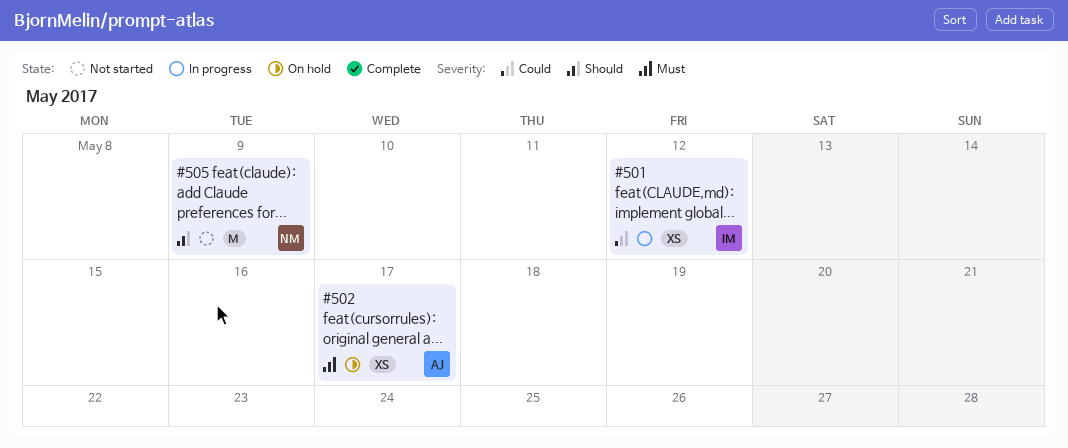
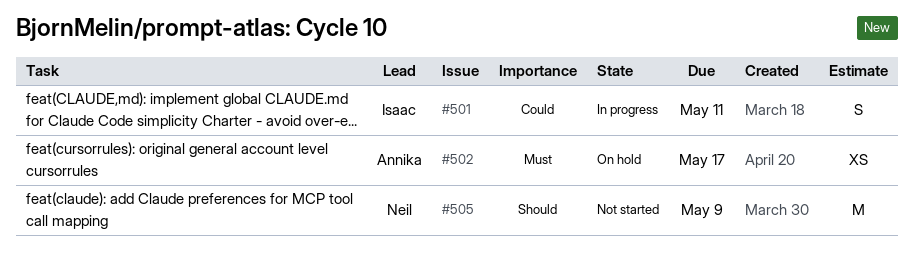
#501, estimate: XS -> S
#501, due: May 12 -> May 11

